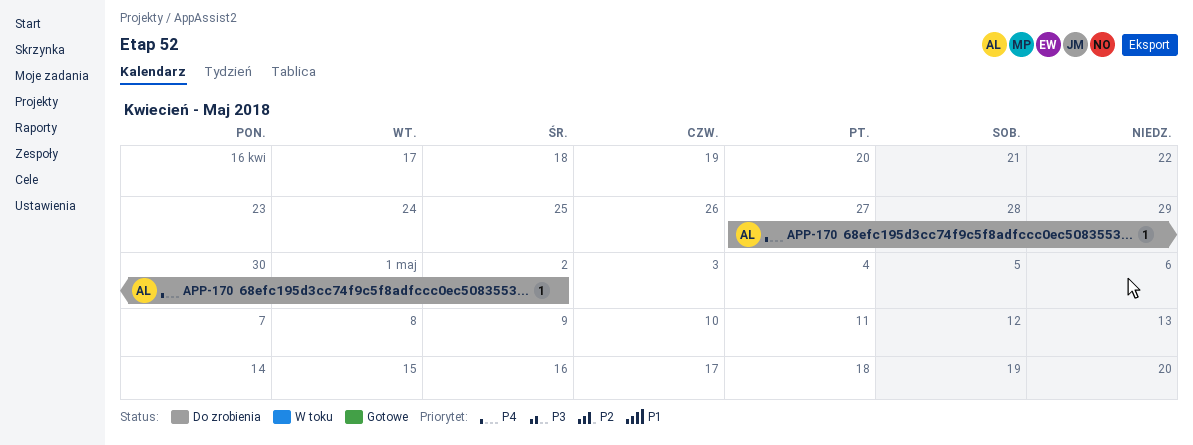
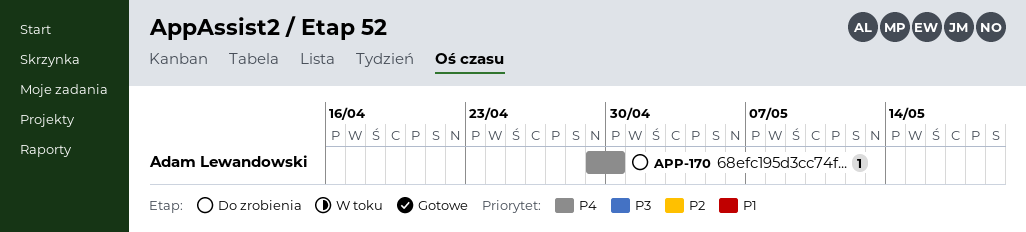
APP-170, start: Apr 27 -> Apr 29
APP-170, due: May 2 -> Apr 30

